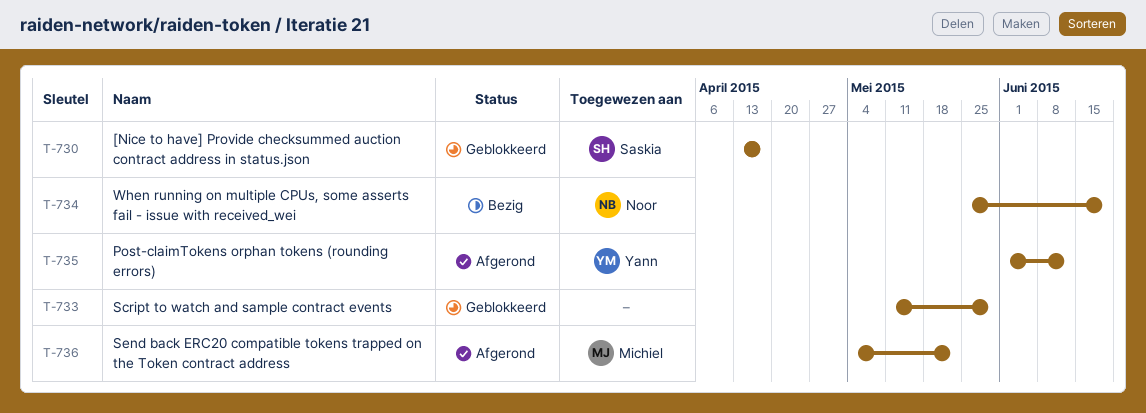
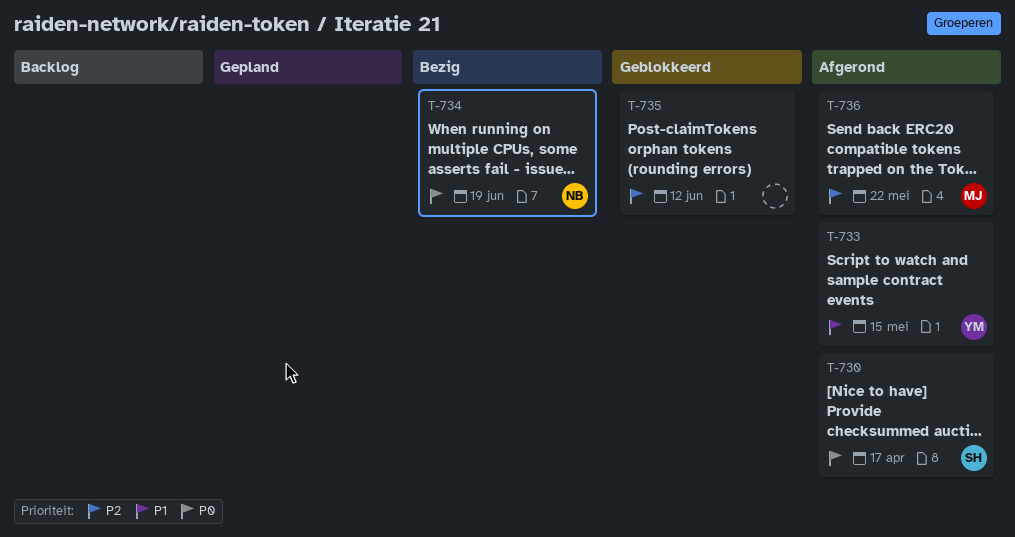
T-730, status: Geblokkeerd -> Afgerond
T-733, status: Geblokkeerd -> Afgerond
T-733, owner: none -> Yann
T-733, due: May 29 -> May 15
T-735, status: Afgerond -> Geblokkeerd
T-735, owner: Yann -> none

